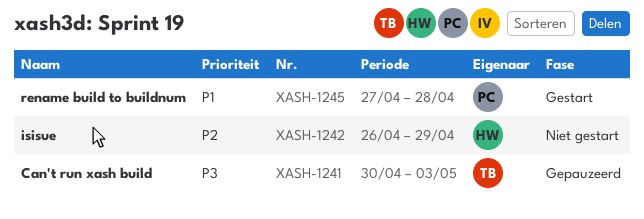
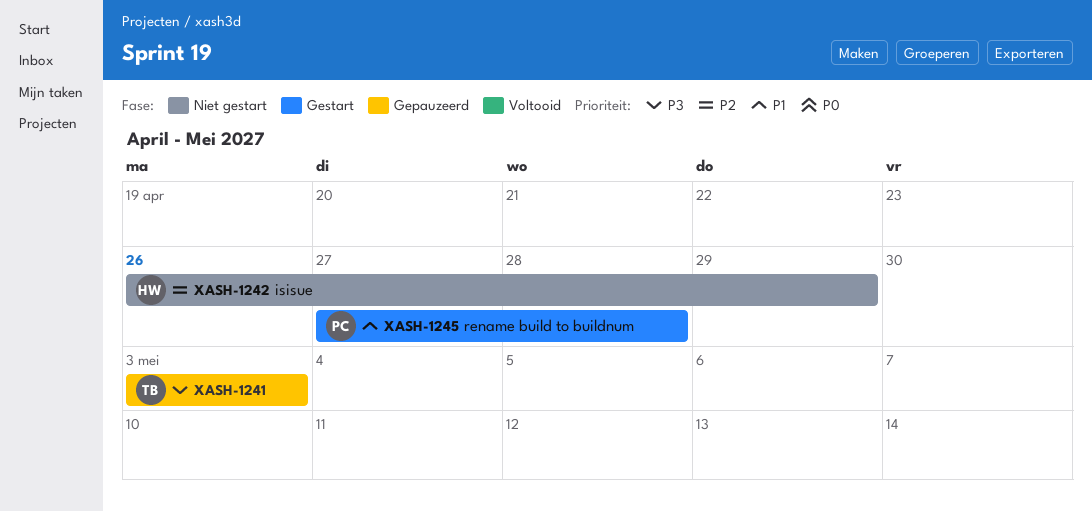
XASH-1241, start: Apr 30 -> May 3

